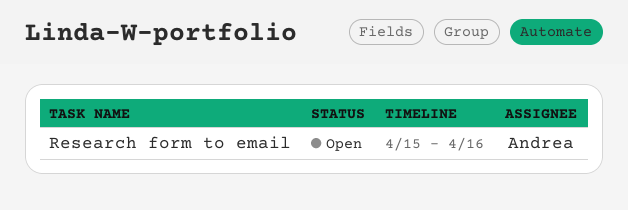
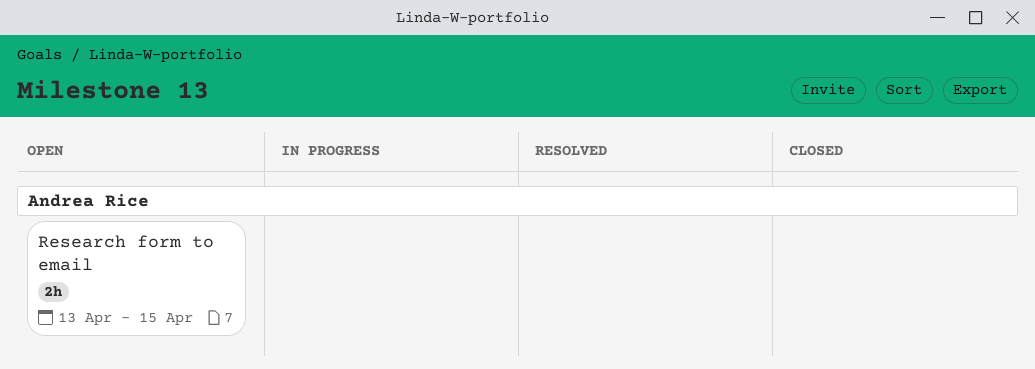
Research form to email, start: Apr 15 -> Apr 13
Research form to email, due: Apr 16 -> Apr 15

